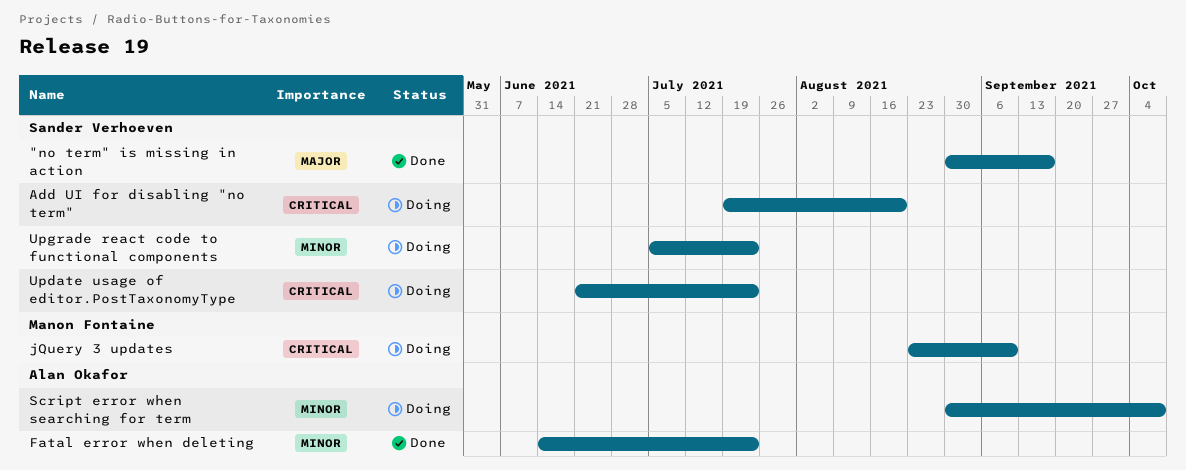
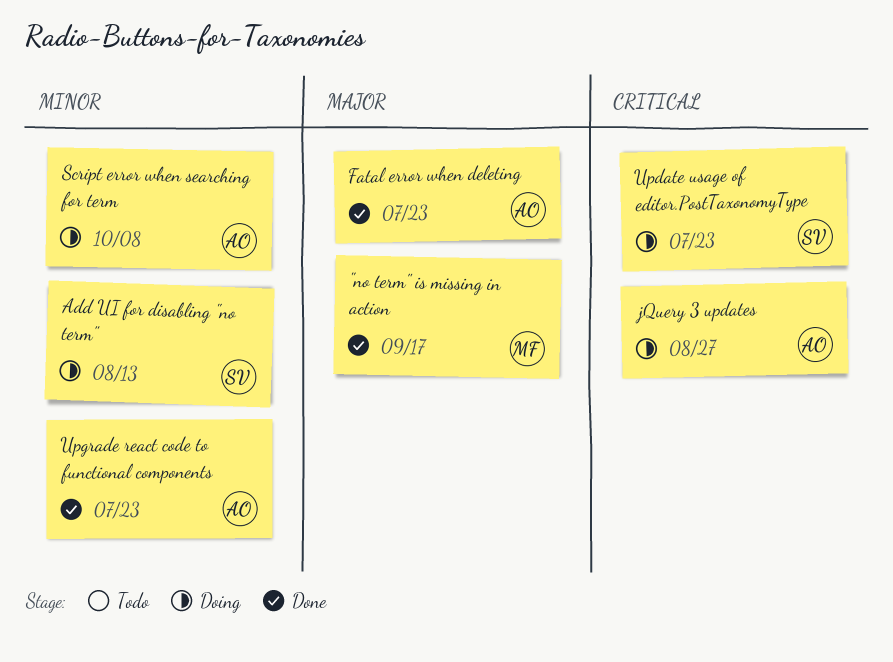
"no term" is missing in action, owner: Sander Verhoeven -> Manon Fontaine
Add UI for disabling "no term", priority: Critical -> Minor
Add UI for disabling "no term", due: Aug 20 -> Aug 13
Fatal error when deleting, priority: Minor -> Major
jQuery 3 updates, owner: Manon Fontaine -> Alan Okafor
jQuery 3 updates, due: Sep 10 -> Aug 27
Upgrade react code to functional components, status: Doing -> Done
Upgrade react code to functional components, owner: Sander Verhoeven -> Alan Okafor

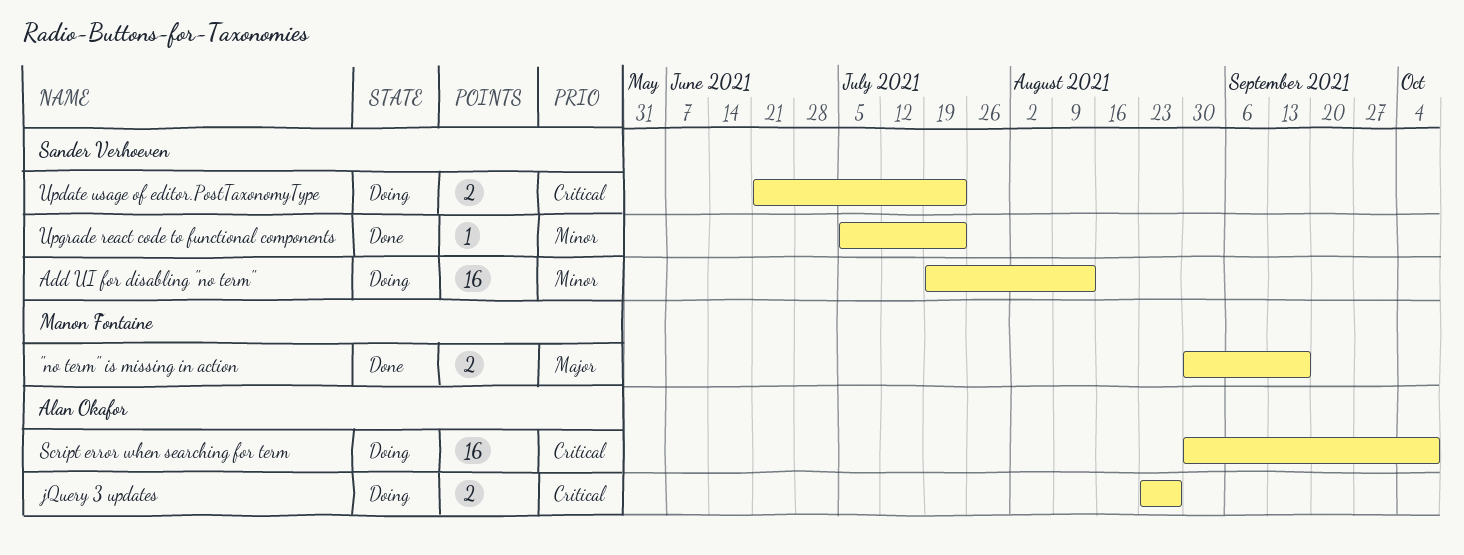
Fatal error when deleting: present -> none
Script error when searching for term, priority: Minor -> Critical
Upgrade react code to functional components, owner: Alan Okafor -> Sander Verhoeven

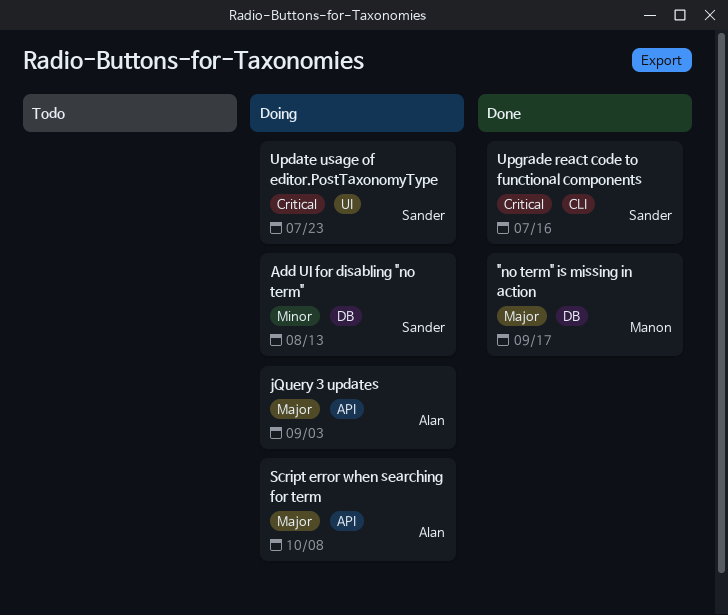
jQuery 3 updates, priority: Critical -> Major
jQuery 3 updates, due: Aug 27 -> Sep 3
Script error when searching for term, priority: Critical -> Major
Upgrade react code to functional components, priority: Minor -> Critical
Upgrade react code to functional components, due: Jul 23 -> Jul 16

